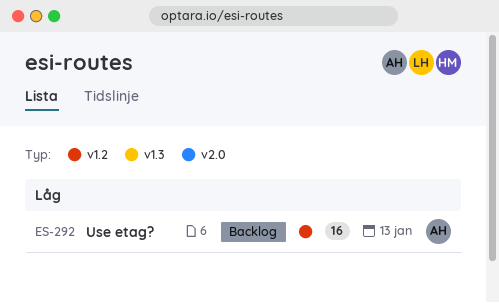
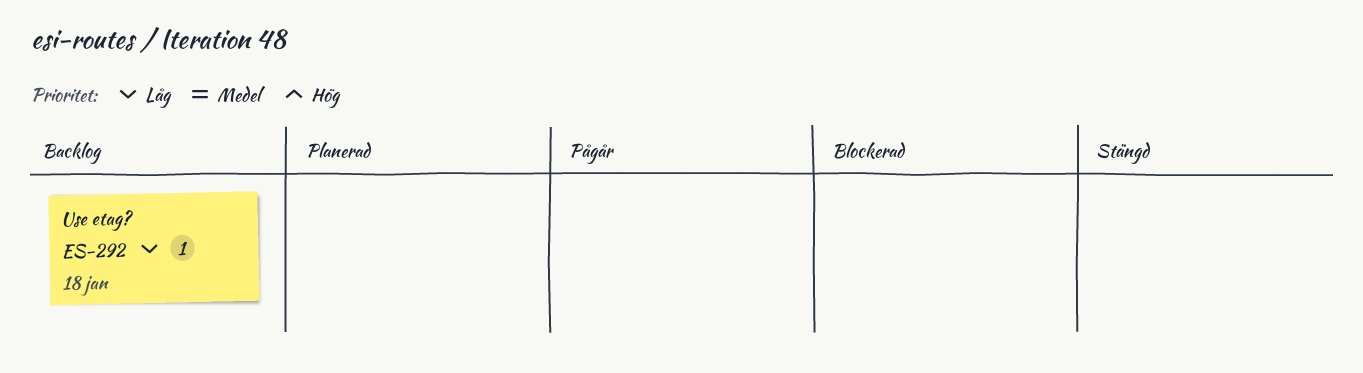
ES-292, estimate: 16 -> 1
ES-292, due: Jan 13 -> Jan 18

